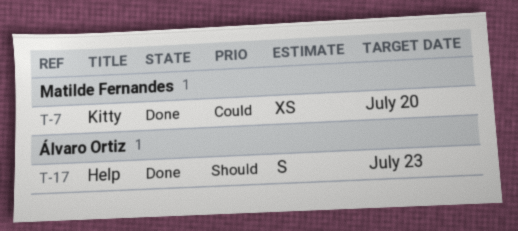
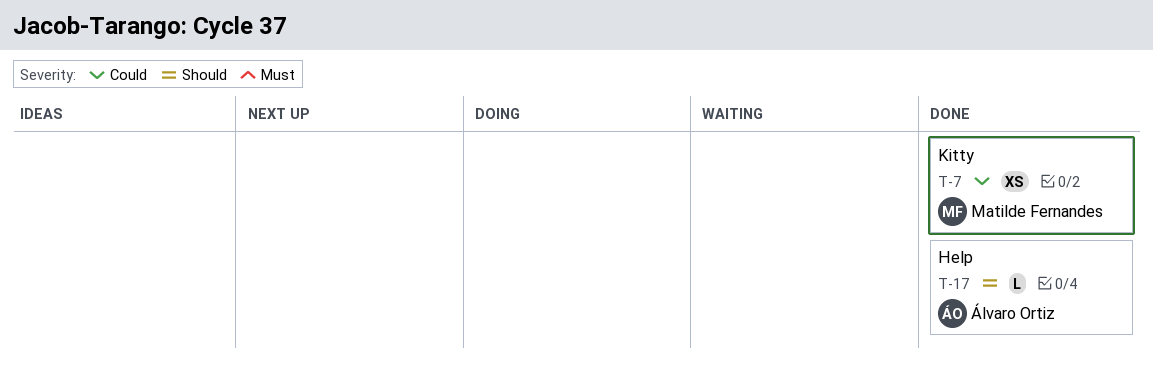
T-17, estimate: S -> L

